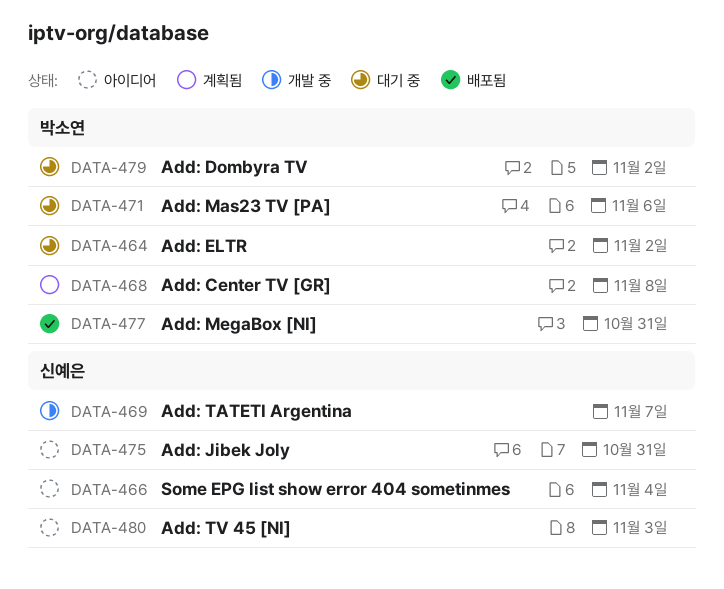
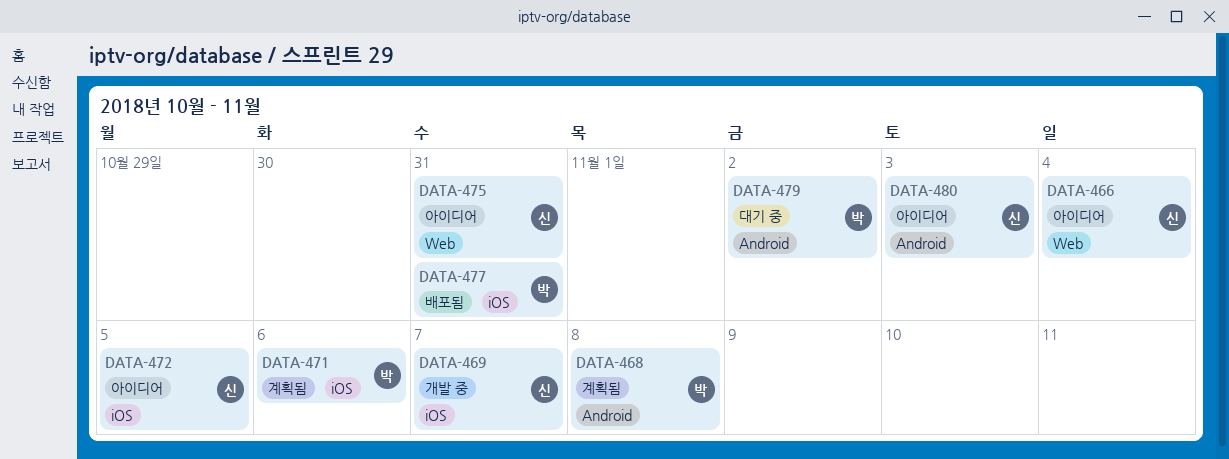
DATA-464: present -> none
DATA-471, status: 대기 중 -> 계획됨
DATA-472: none -> present

